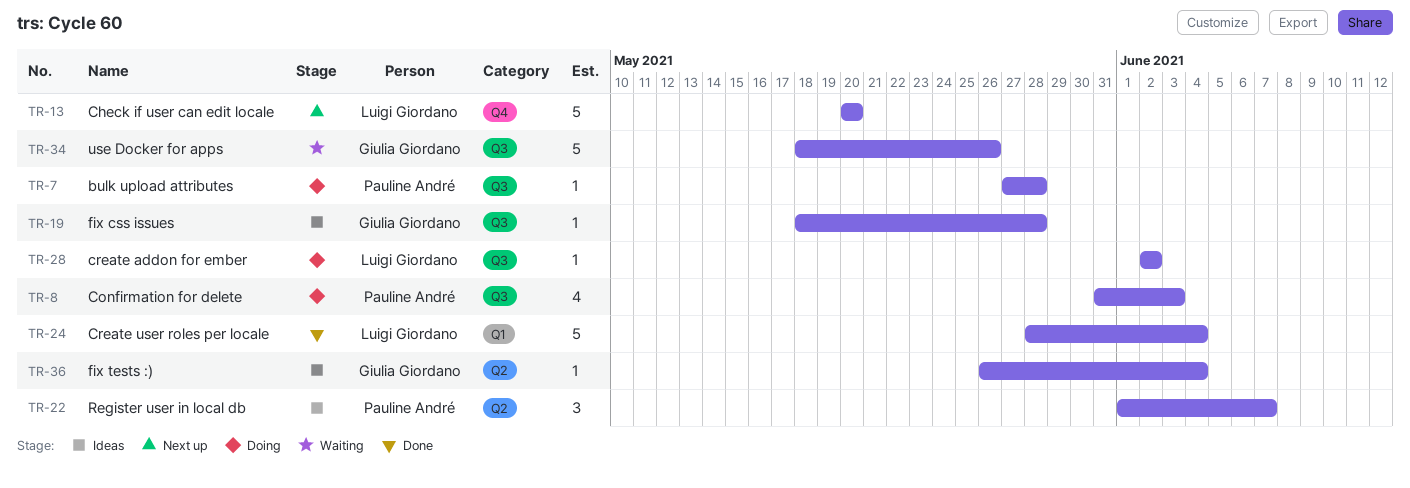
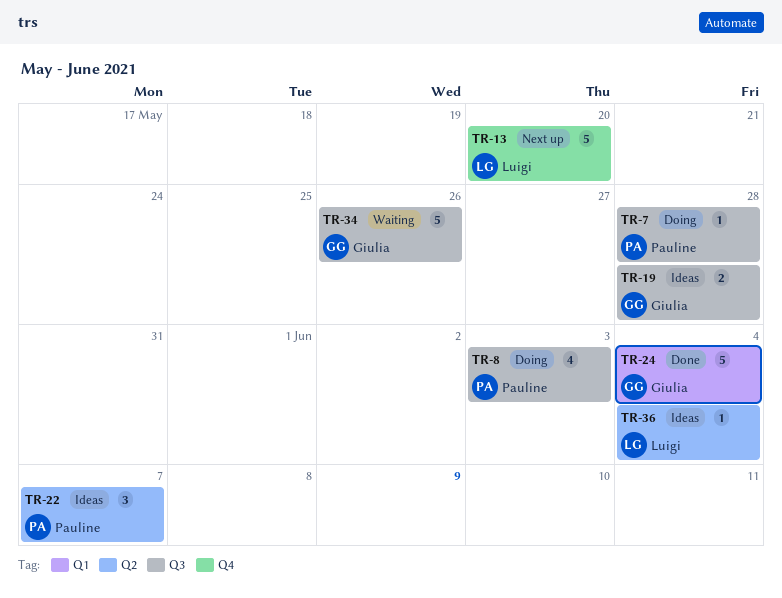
TR-19, estimate: 1 -> 2
TR-24, owner: Luigi Giordano -> Giulia Giordano
TR-28: present -> none
TR-36, owner: Giulia Giordano -> Luigi Giordano

